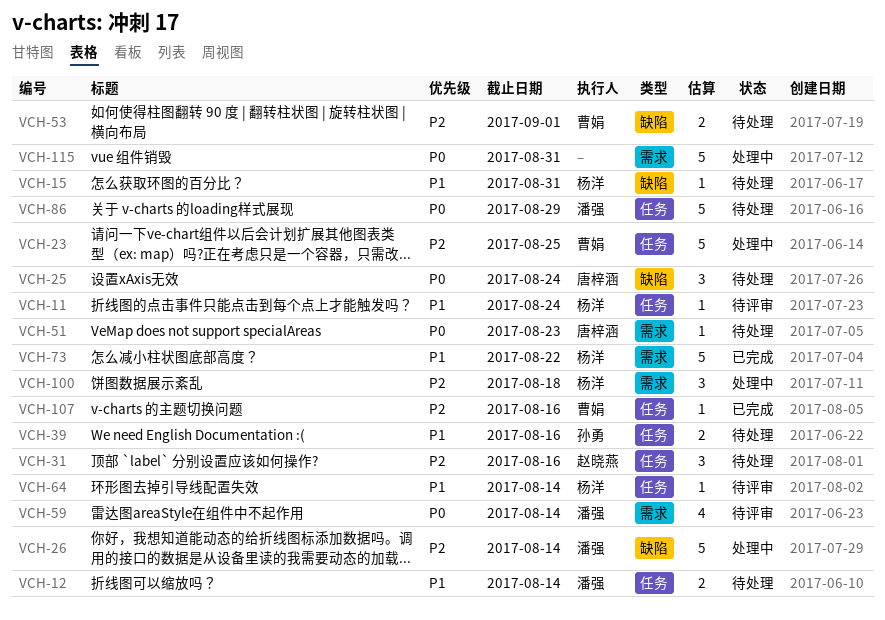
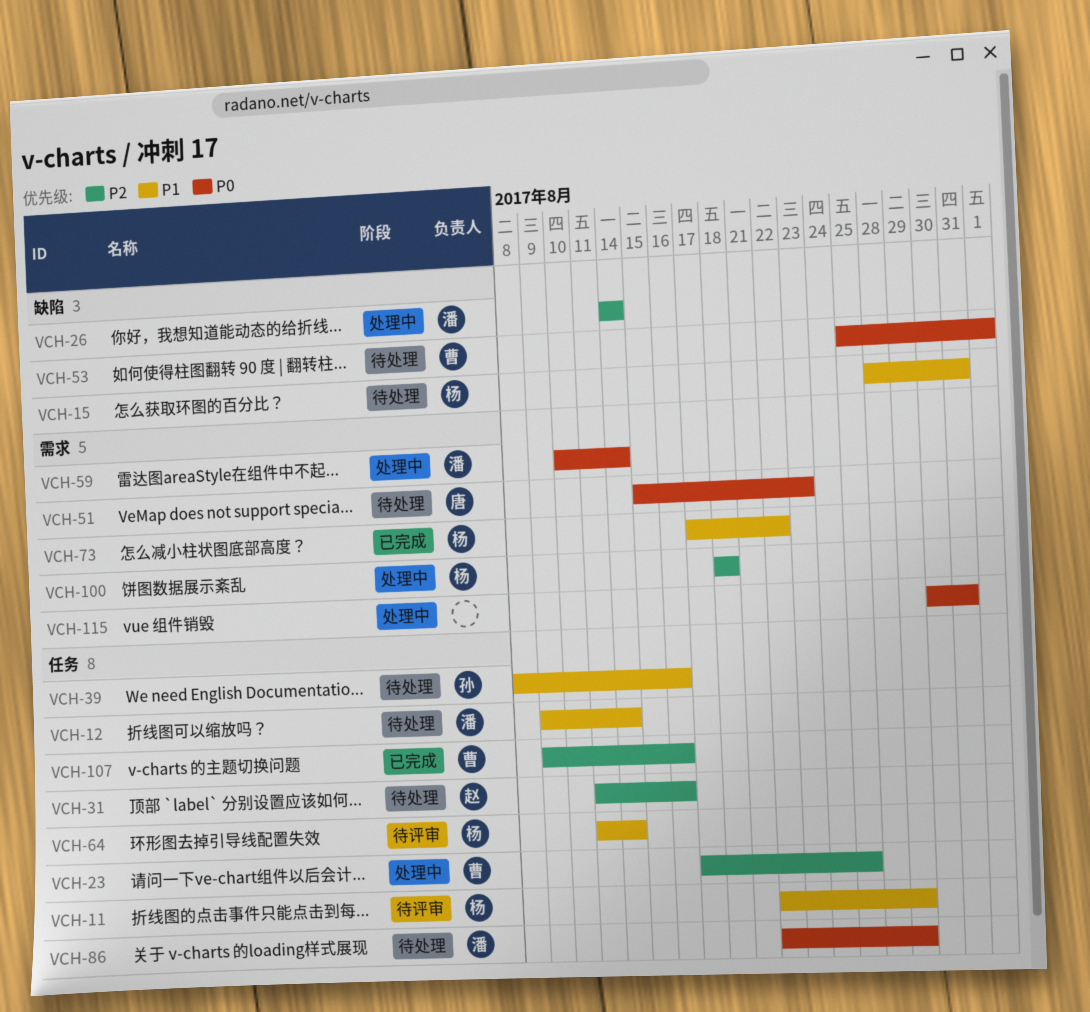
VCH-11, due: Aug 24 -> Aug 29
VCH-25: present -> none
VCH-53, priority: P2 -> P0
VCH-59, status: 待评审 -> 处理中

